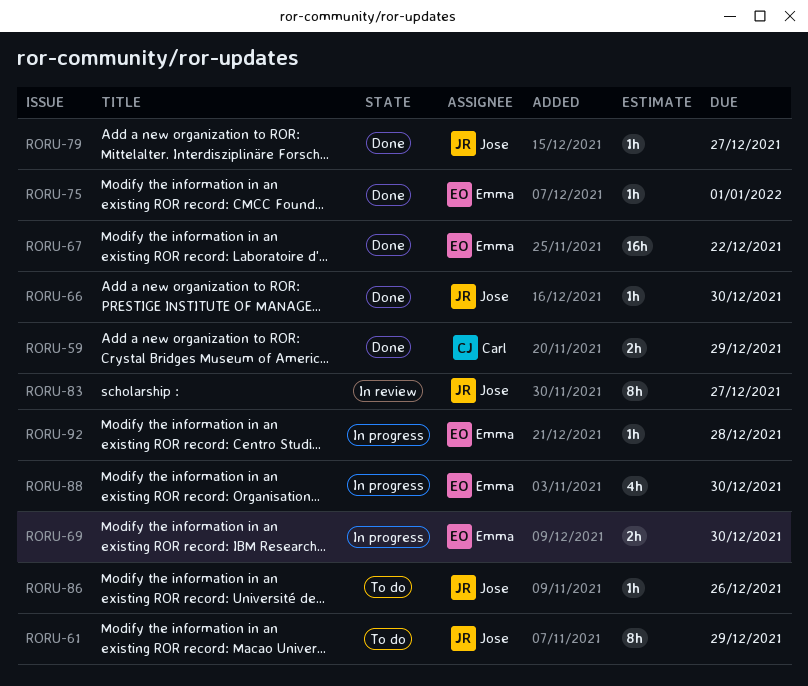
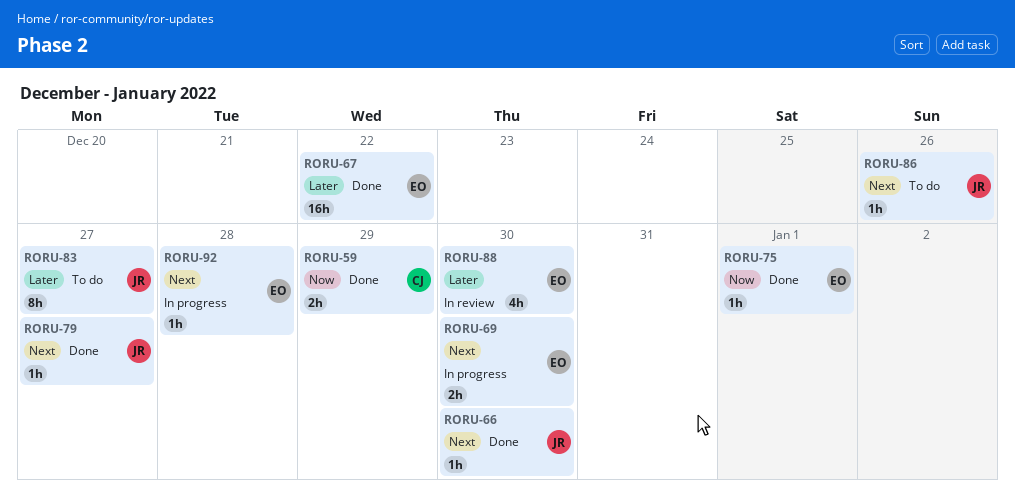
RORU-61: present -> none
RORU-83, status: In review -> To do
RORU-88, status: In progress -> In review

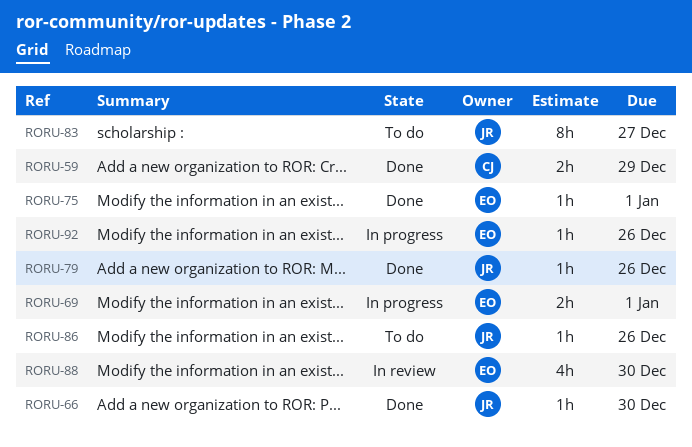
RORU-67: present -> none
RORU-69, due: Dec 30 -> Jan 1
RORU-79, due: Dec 27 -> Dec 26
RORU-92, due: Dec 28 -> Dec 26

